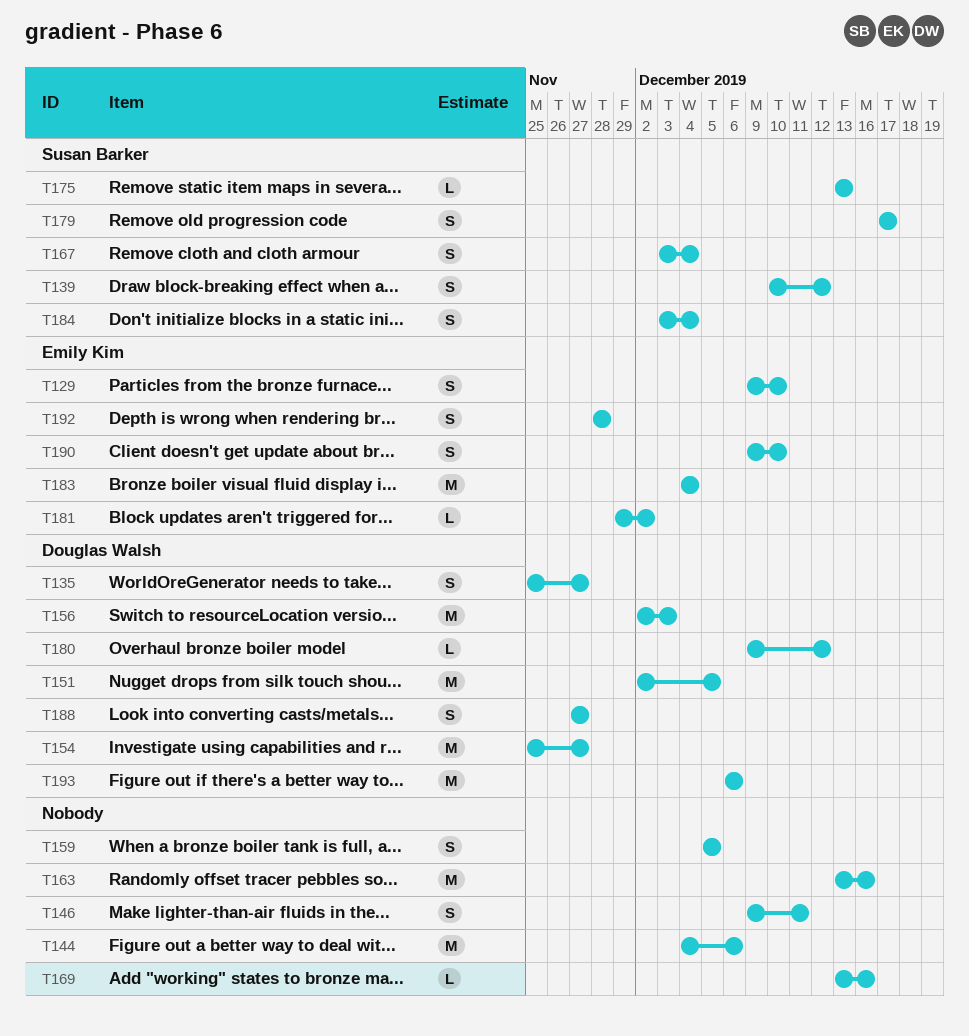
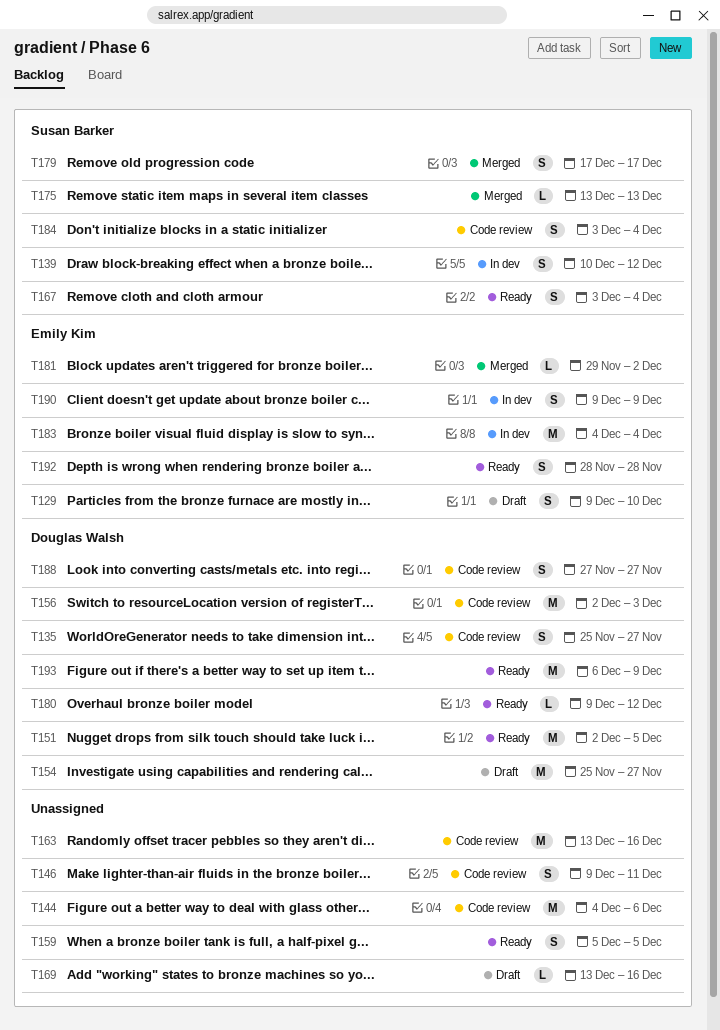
T190, due: Dec 10 -> Dec 9
T193, due: Dec 6 -> Dec 9

